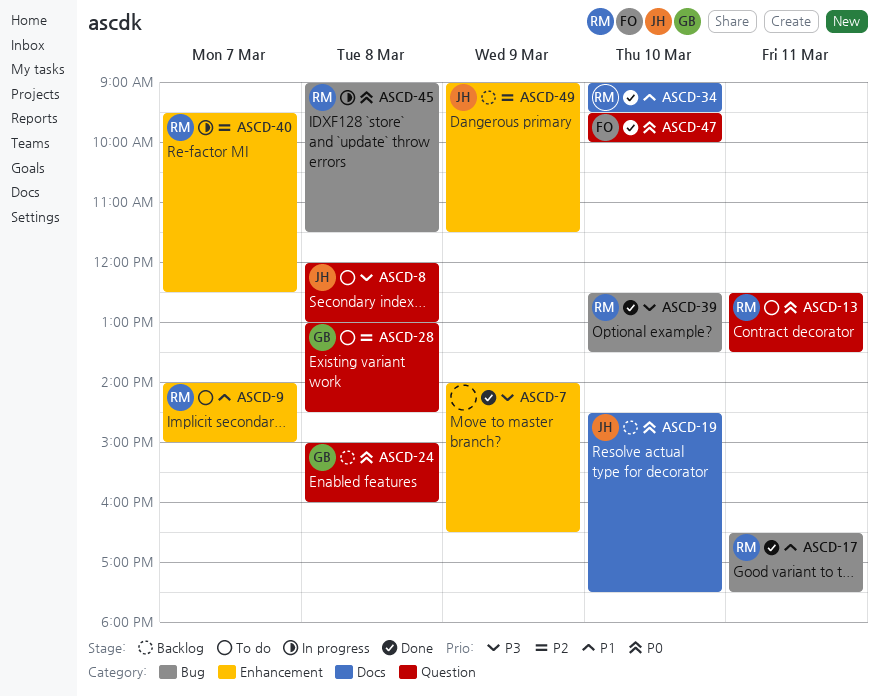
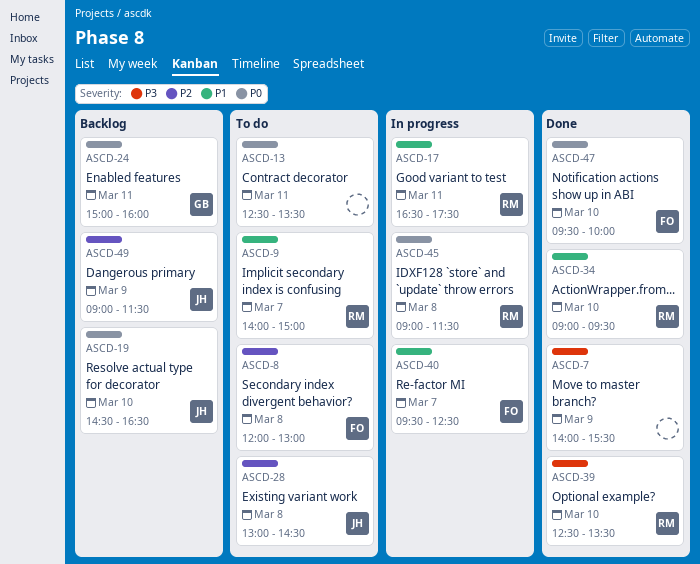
ASCD-7, ends: 16:30 -> 15:30
ASCD-8, owner: JH -> FO
ASCD-8, priority: P3 -> P2
ASCD-13, owner: RM -> none
ASCD-17, status: Done -> In progress
ASCD-19, ends: 17:30 -> 16:30
ASCD-24, day: Mar 8 -> Mar 11
ASCD-28, owner: GB -> JH
ASCD-40, owner: RM -> FO
ASCD-40, priority: P2 -> P1

